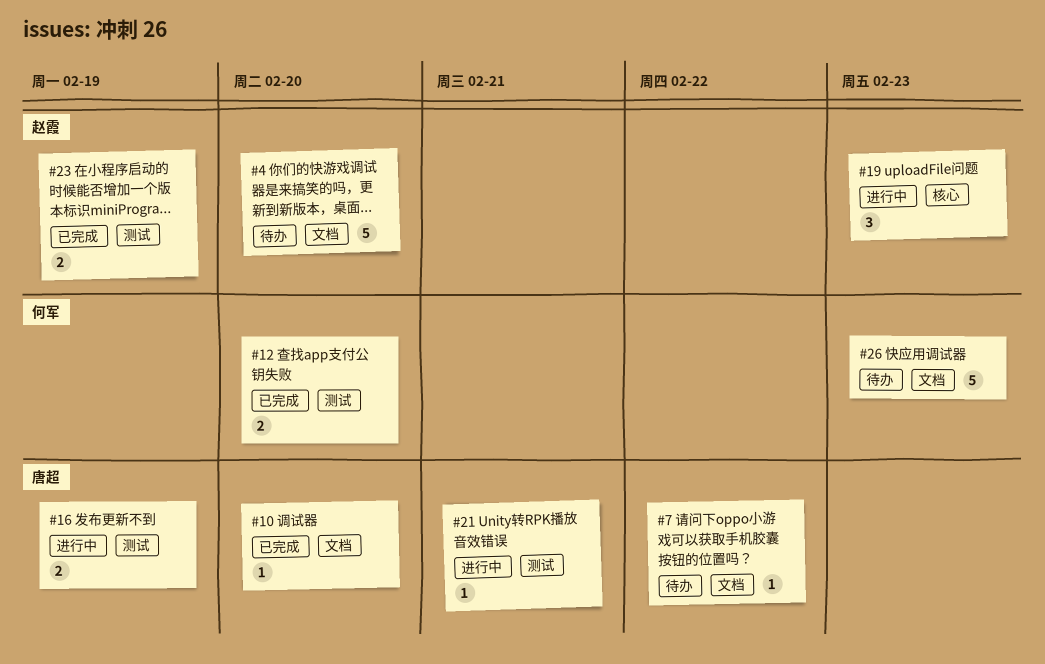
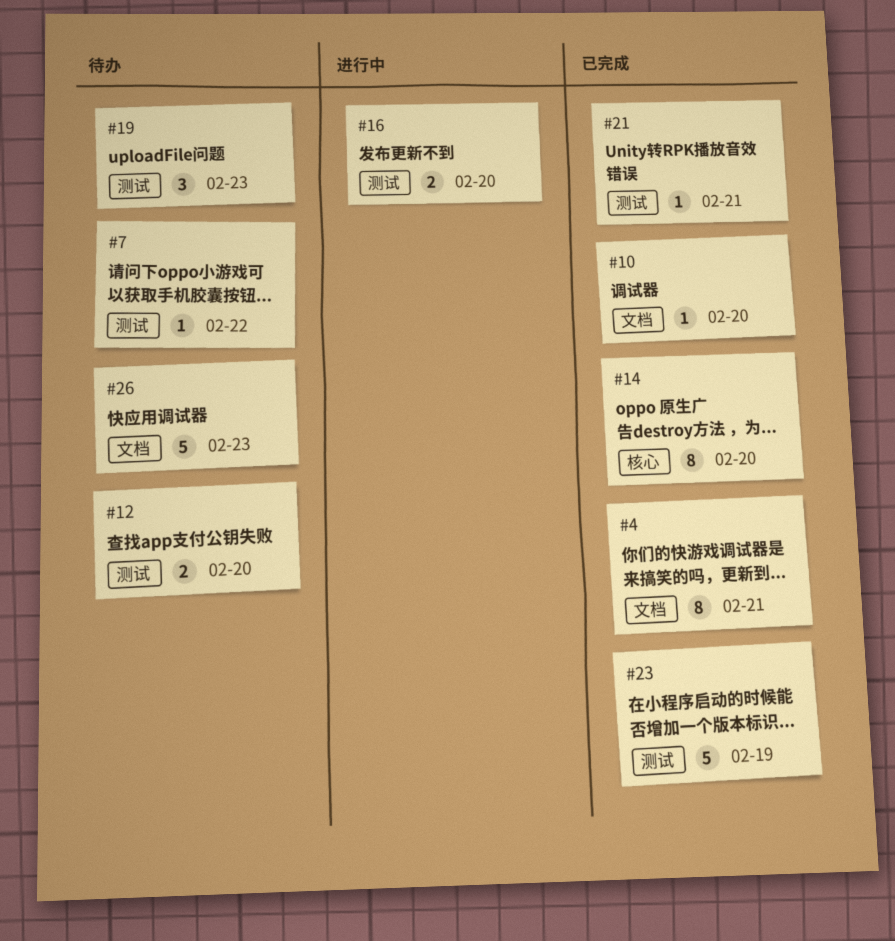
#4, status: 待办 -> 已完成
#4, estimate: 5 -> 8
#4, due: Feb 20 -> Feb 21
#7, label: 文档 -> 测试
#12, status: 已完成 -> 待办
#14: none -> present
#16, due: Feb 19 -> Feb 20
#19, status: 进行中 -> 待办
#19, label: 核心 -> 测试
#21, status: 进行中 -> 已完成
#23, estimate: 2 -> 5

